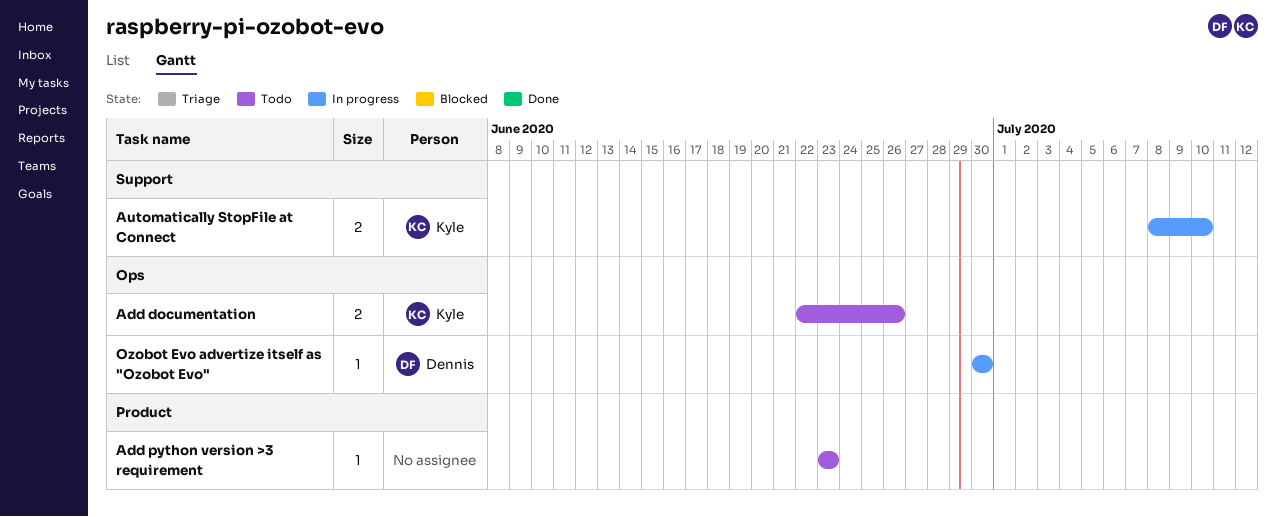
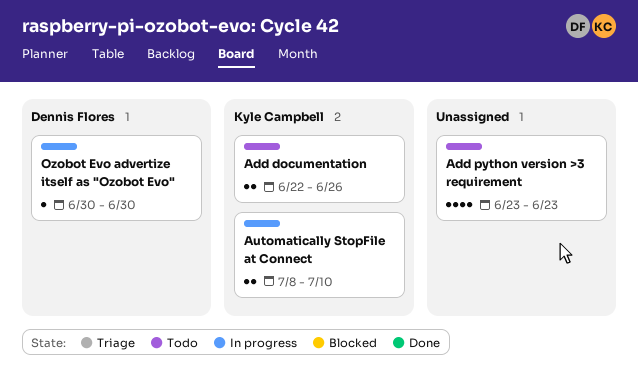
Add python version >3 requirement, estimate: 1 -> 4

